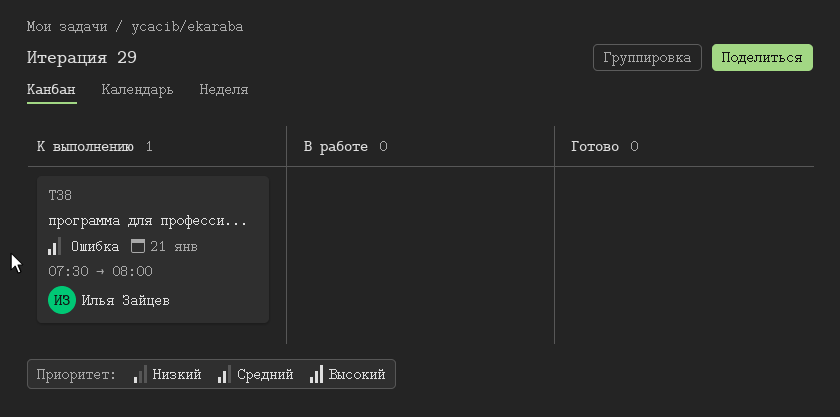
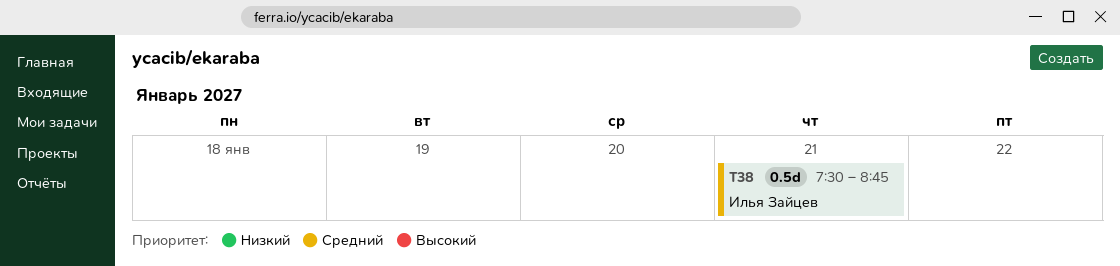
T38, ends: 08:00 -> 08:45

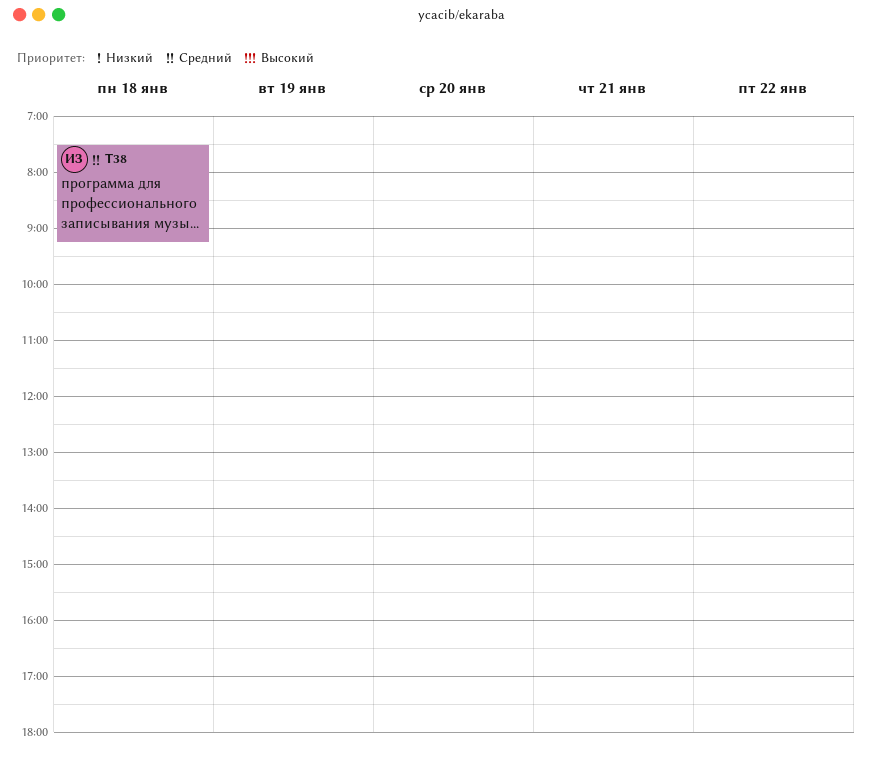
T38, day: Jan 21 -> Jan 18
T38, ends: 08:45 -> 09:15

